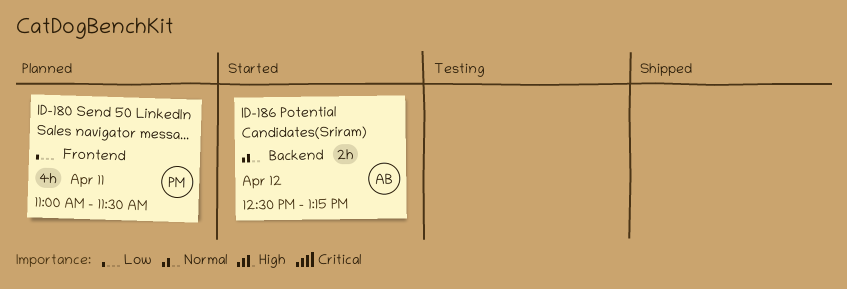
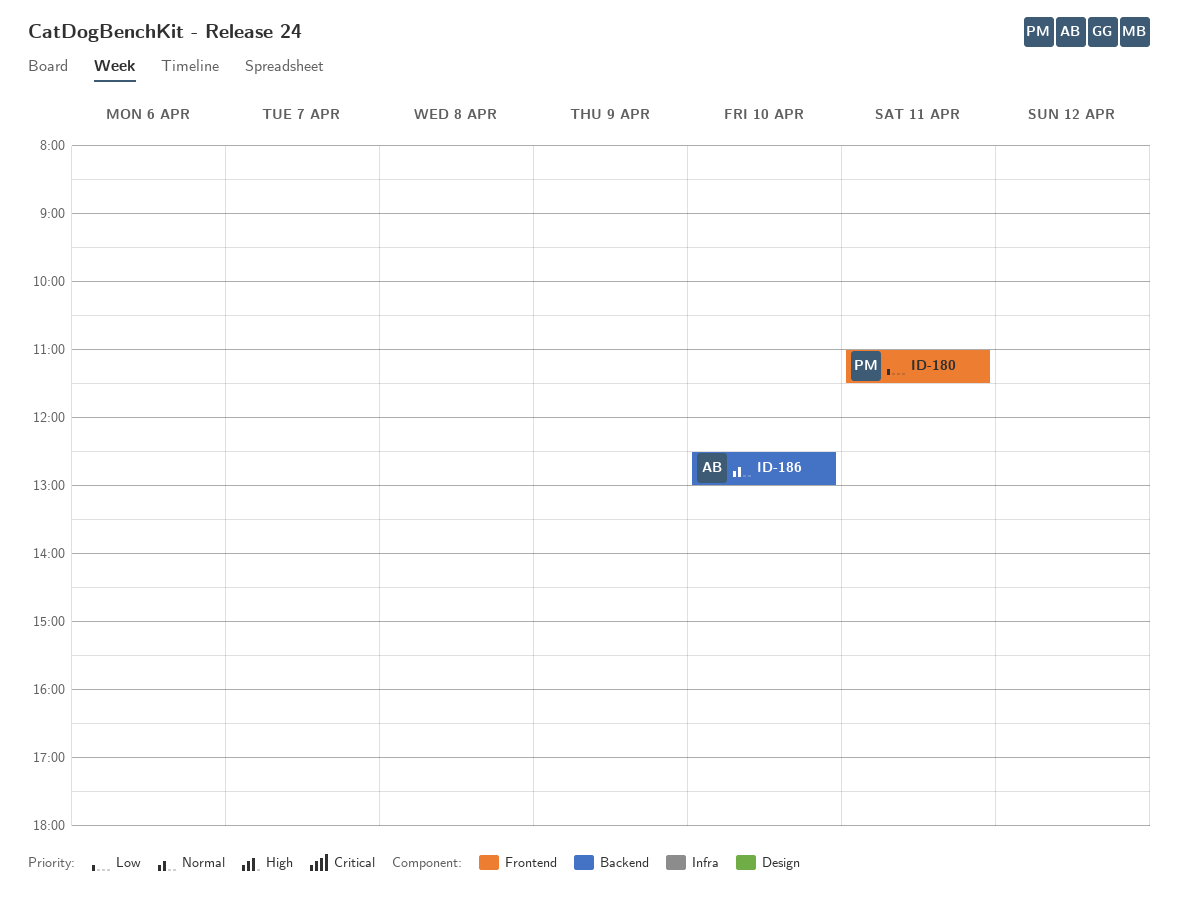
ID-186, day: Apr 12 -> Apr 10
ID-186, ends: 13:15 -> 13:00

